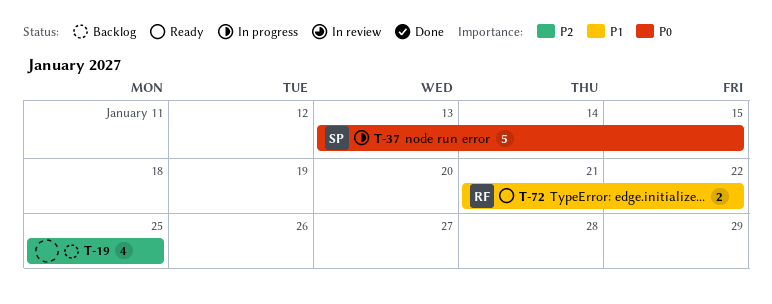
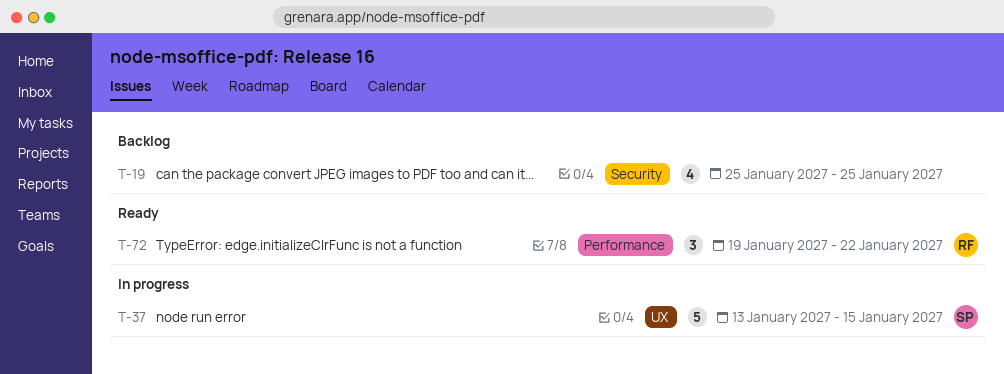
T-72, estimate: 2 -> 3
T-72, start: Jan 21 -> Jan 19

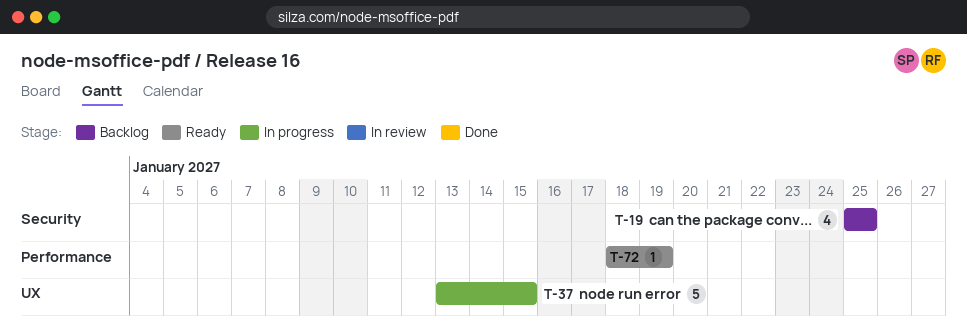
T-72, estimate: 3 -> 1
T-72, start: Jan 19 -> Jan 18
T-72, due: Jan 22 -> Jan 19

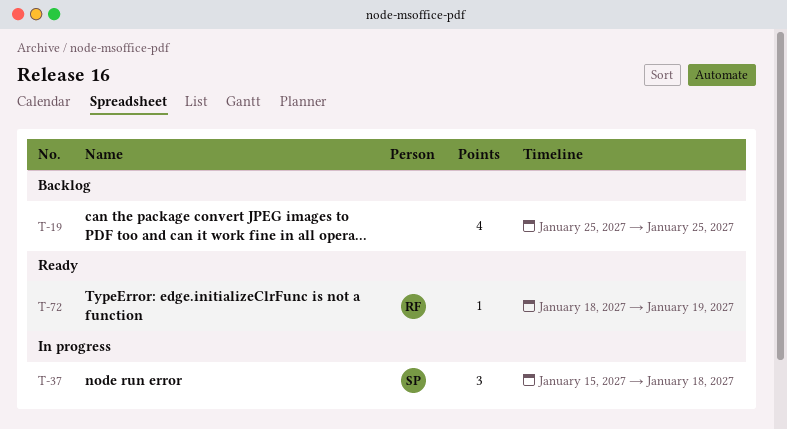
T-37, estimate: 5 -> 3
T-37, start: Jan 13 -> Jan 15
T-37, due: Jan 15 -> Jan 18

